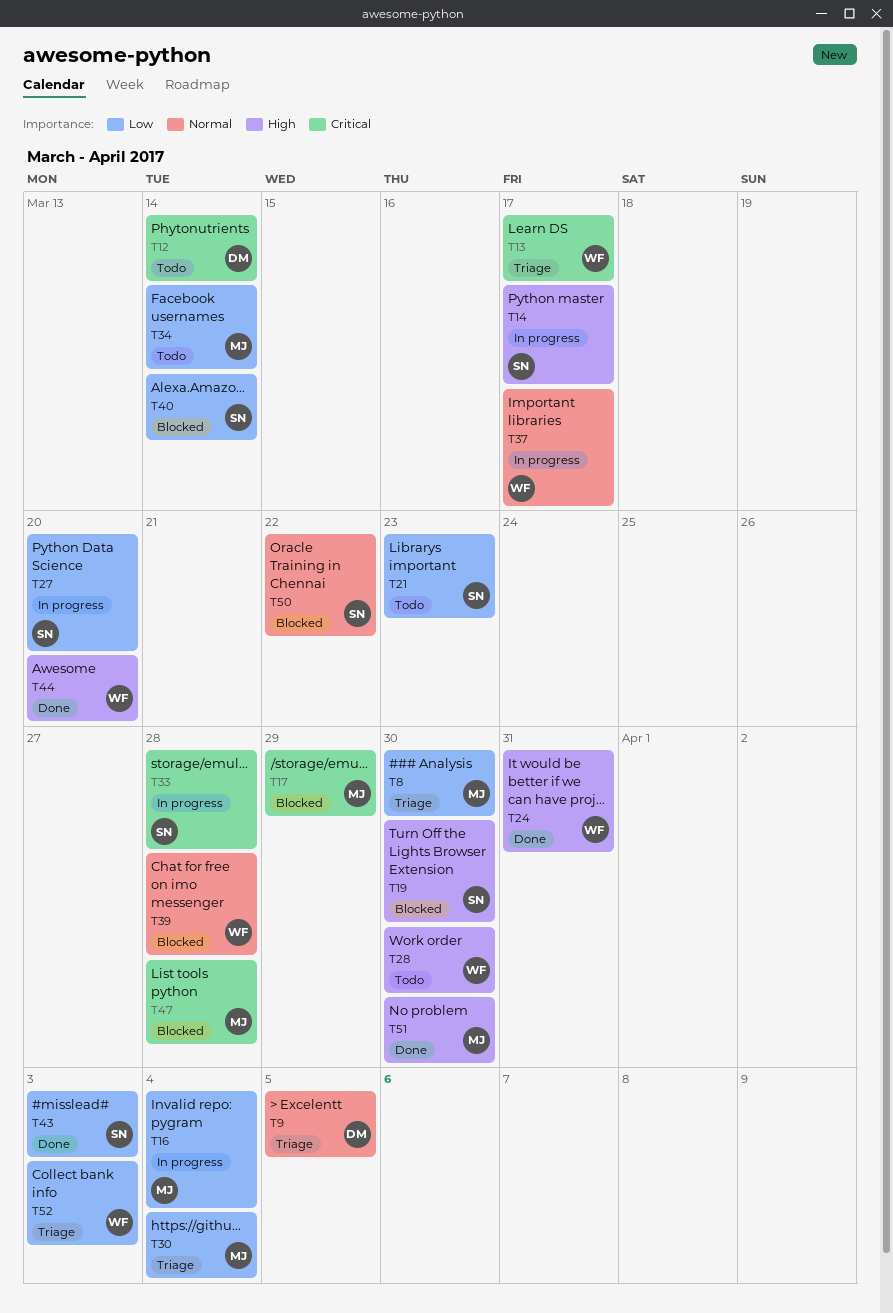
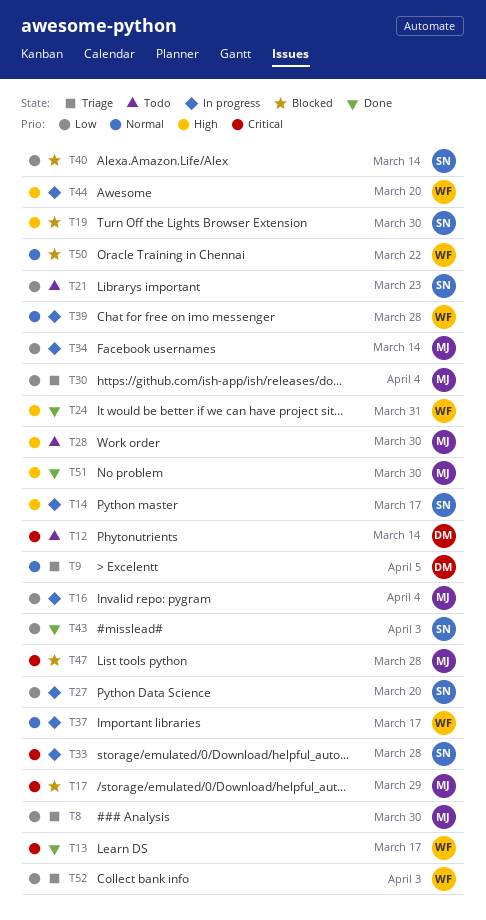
T13, status: Triage -> Done
T28, owner: WF -> MJ
T34, status: Todo -> In progress
T39, status: Blocked -> In progress
T44, status: Done -> In progress
T50, owner: SN -> WF

